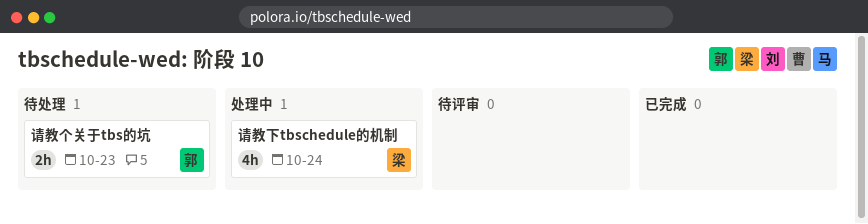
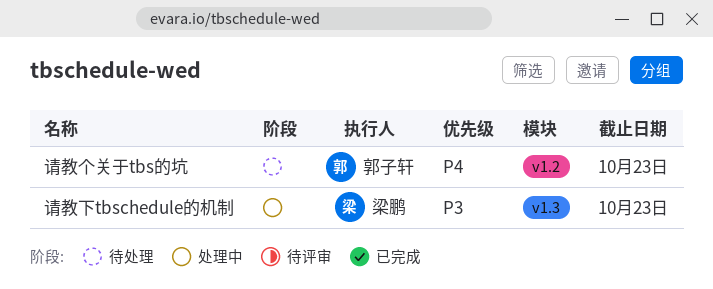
请教下tbschedule的机制, due: Oct 24 -> Oct 23

